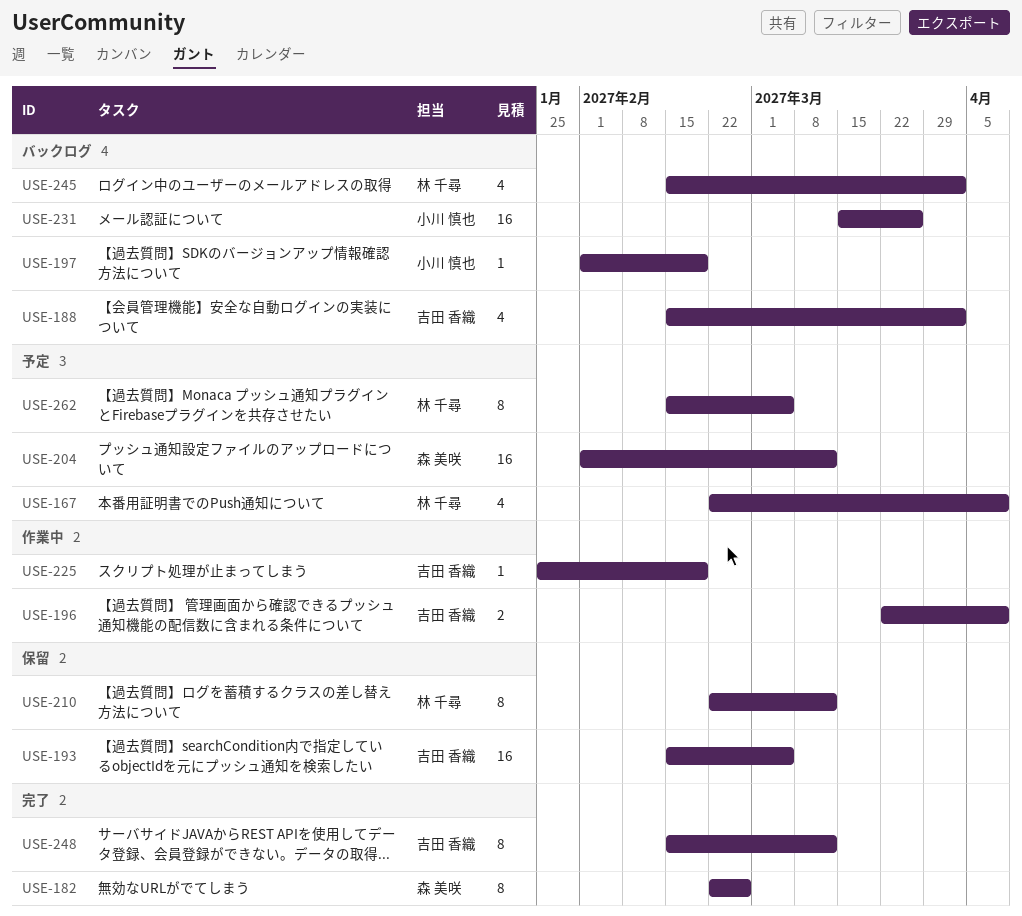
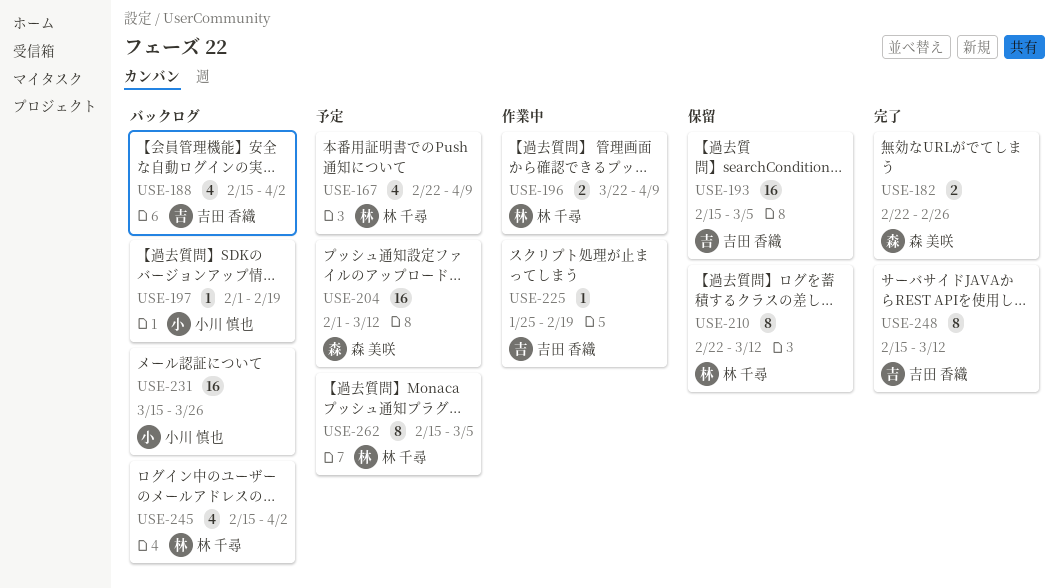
USE-182, estimate: 8 -> 2
USE-196, owner: 吉田 香織 -> 林 千尋

